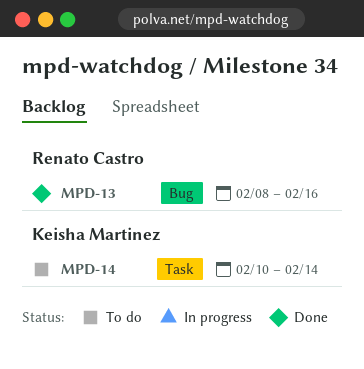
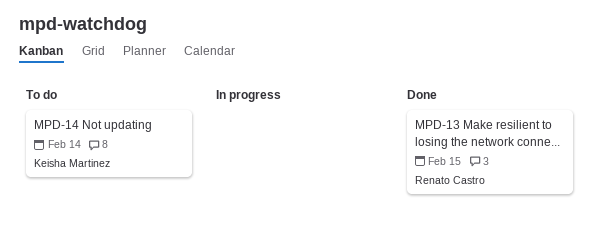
MPD-13, due: Feb 16 -> Feb 15

